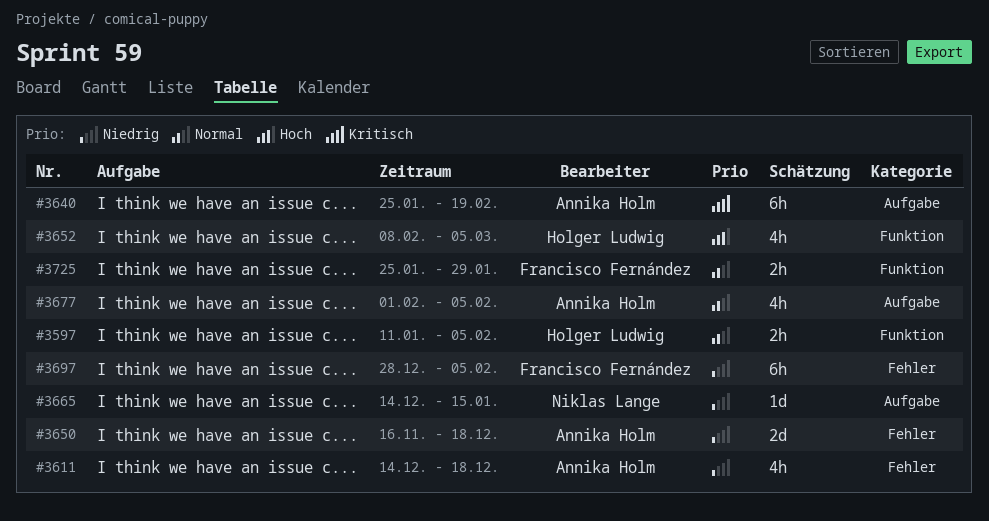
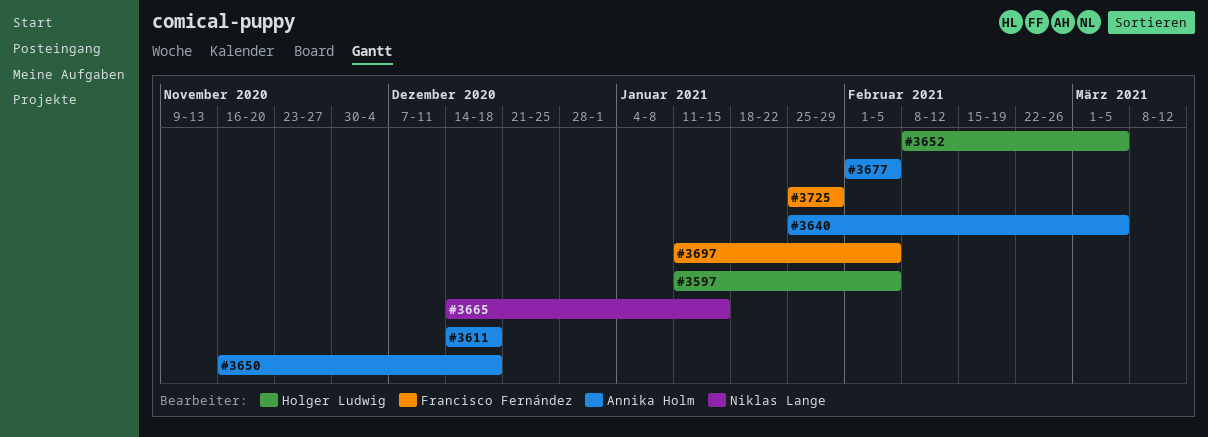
#3640, due: Feb 19 -> Mar 5
#3697, start: Dec 28 -> Jan 11

